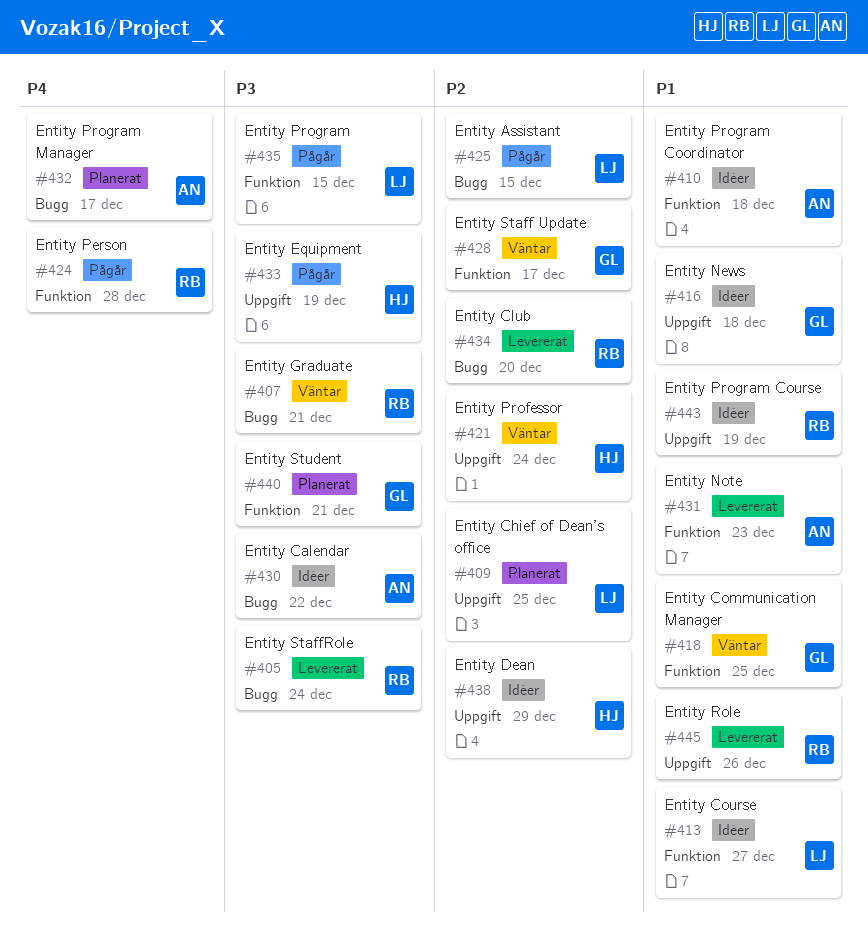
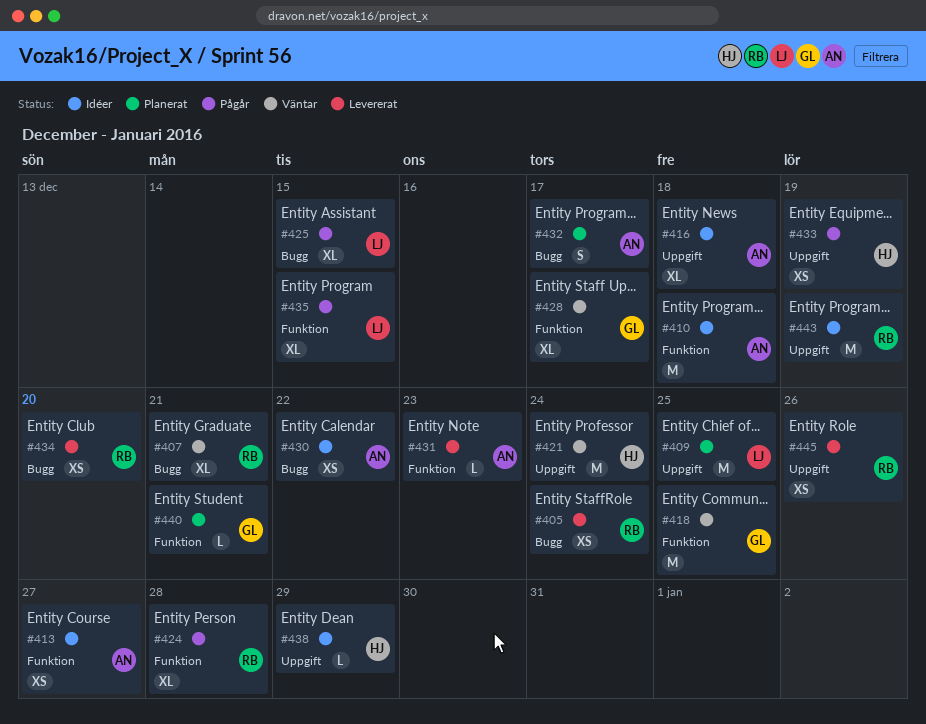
#413, owner: LJ -> AN
#416, owner: GL -> AN

